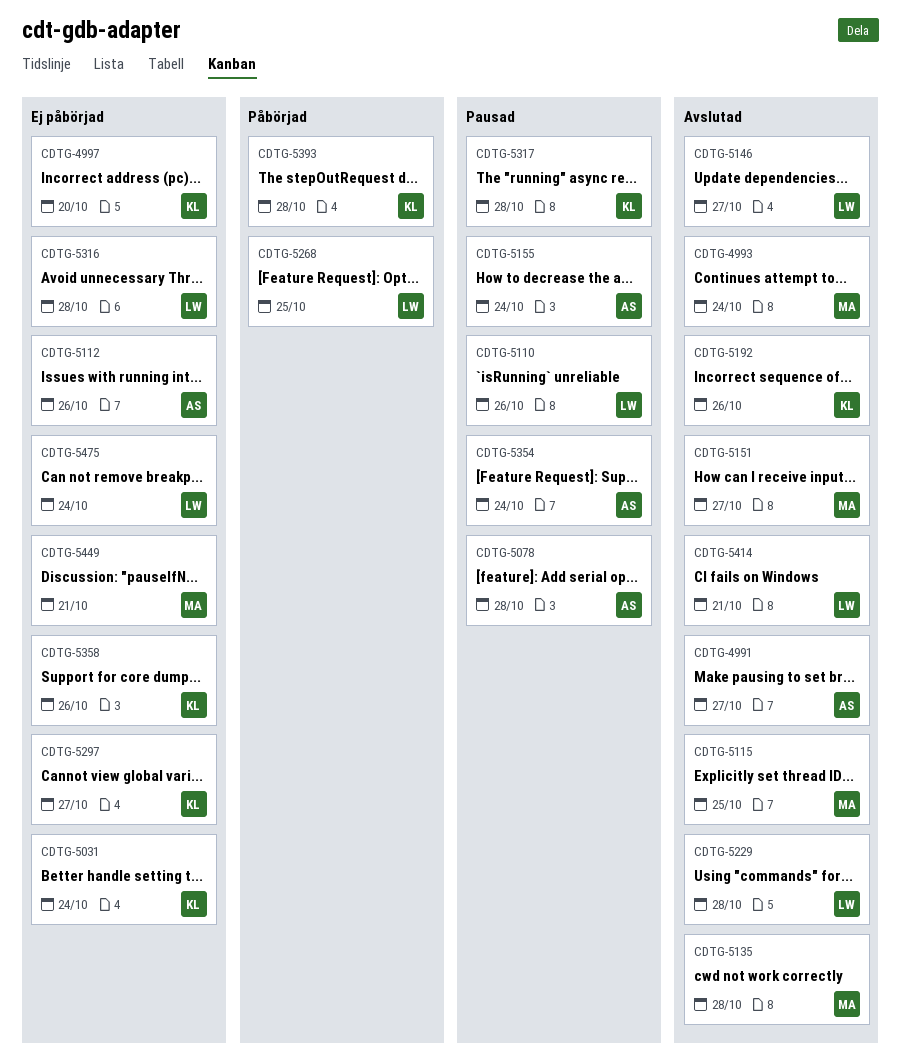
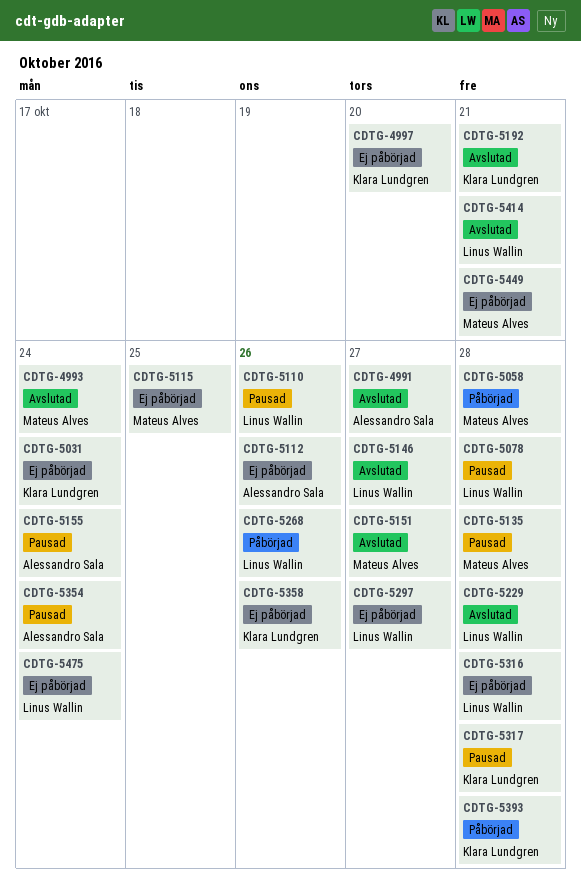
CDTG-5058: none -> present
CDTG-5078, owner: Alessandro Sala -> Linus Wallin
CDTG-5115, status: Avslutad -> Ej påbörjad
CDTG-5135, status: Avslutad -> Pausad
CDTG-5192, due: Oct 26 -> Oct 21
CDTG-5268, due: Oct 25 -> Oct 26
CDTG-5297, owner: Klara Lundgren -> Linus Wallin

